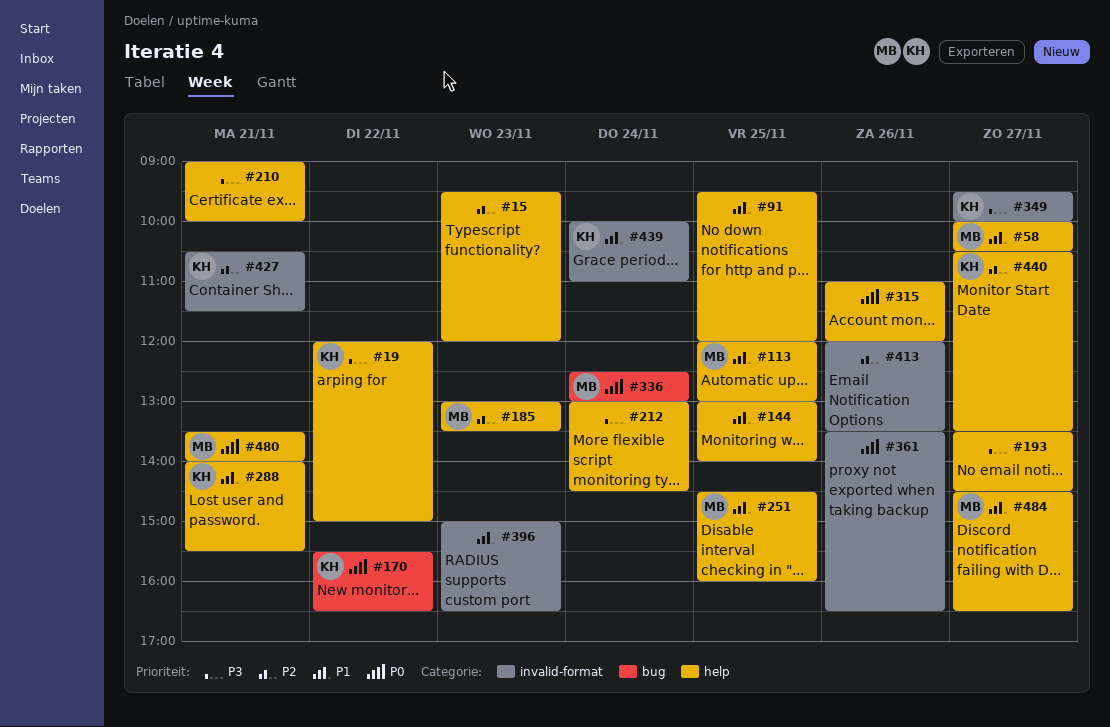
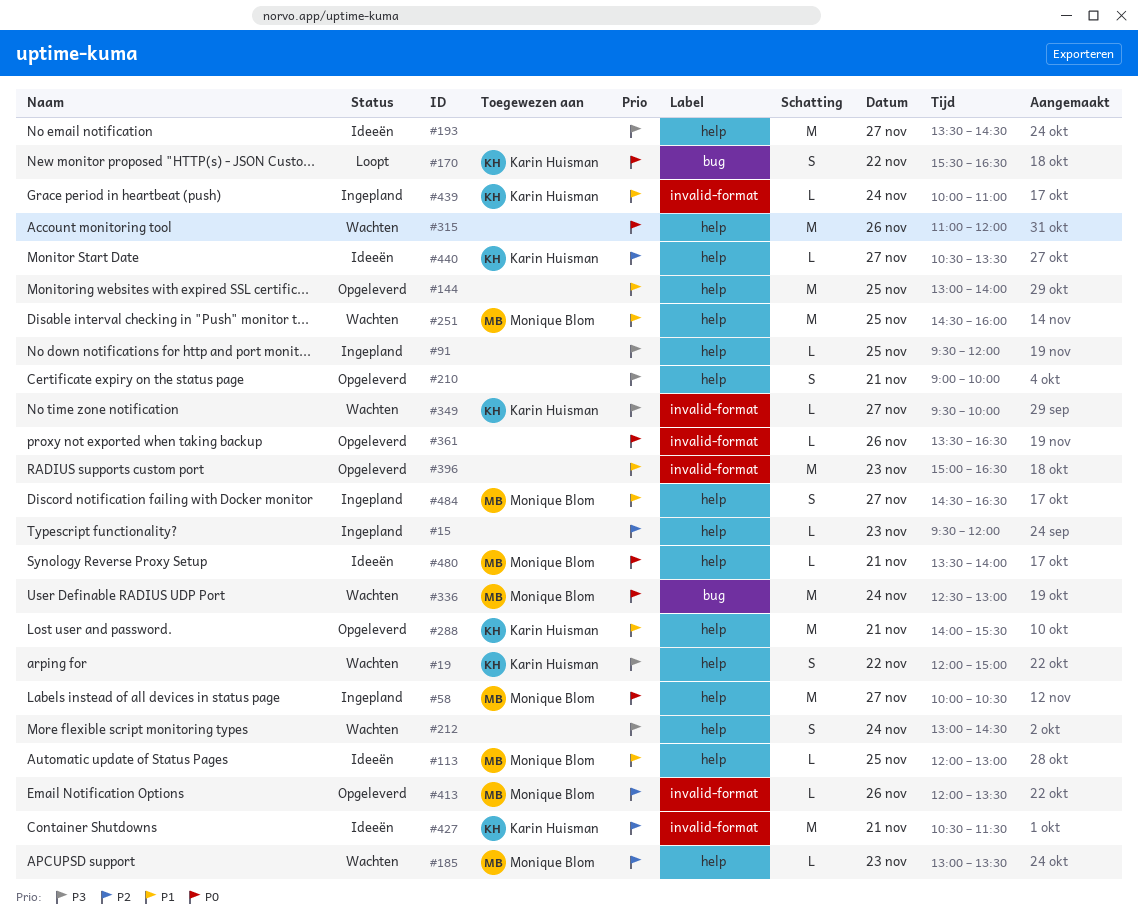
#58, priority: P1 -> P0
#91, priority: P1 -> P3
#413, owner: none -> Monique Blom

